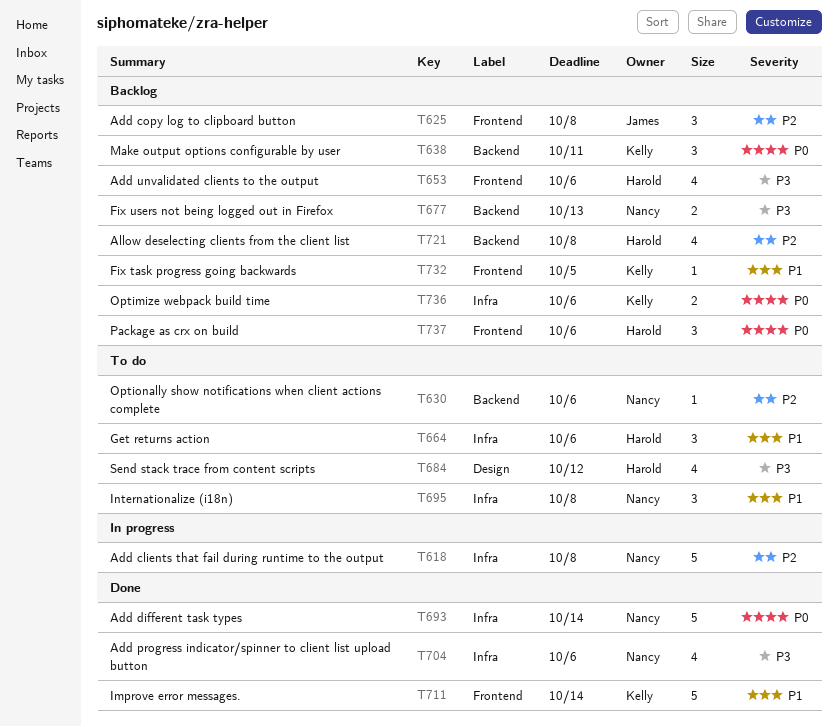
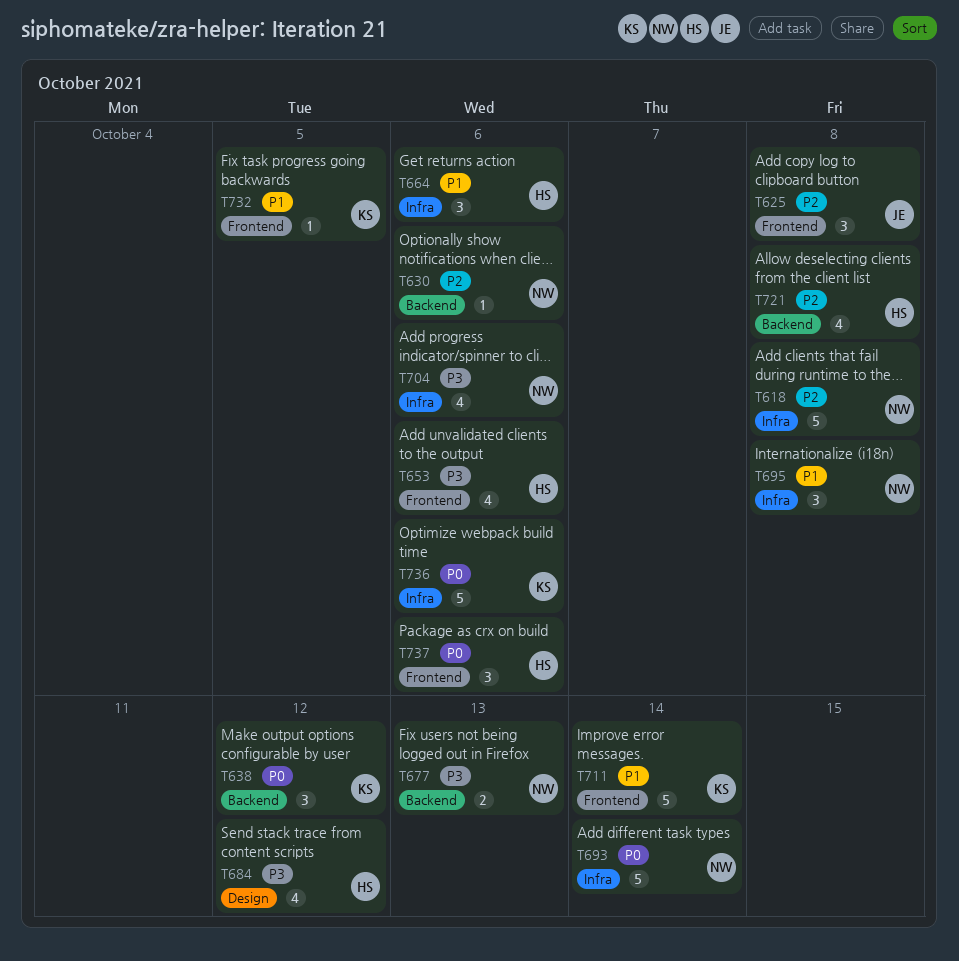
T638, due: Oct 11 -> Oct 12
T736, estimate: 2 -> 5

